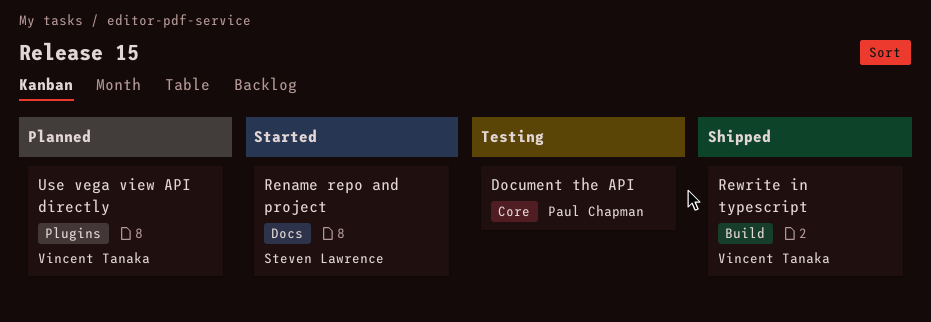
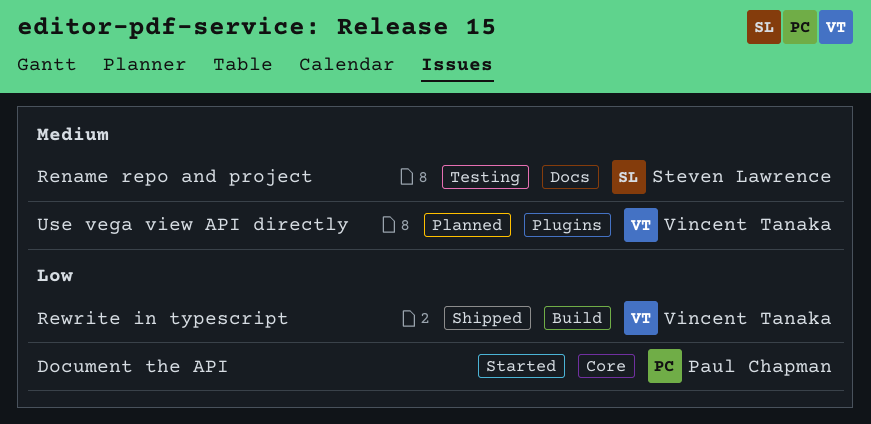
Document the API, status: Testing -> Started
Rename repo and project, status: Started -> Testing

